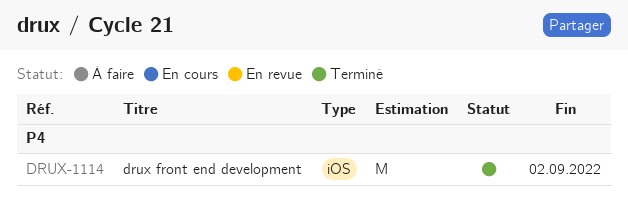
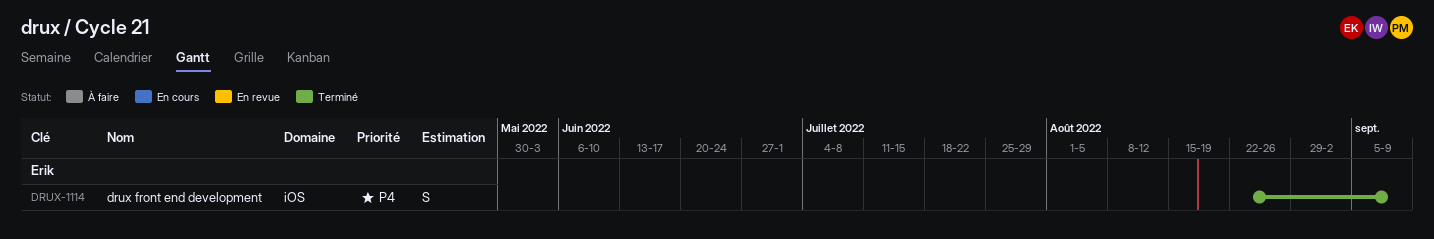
DRUX-1114, estimate: M -> S
DRUX-1114, due: Sep 2 -> Sep 9

